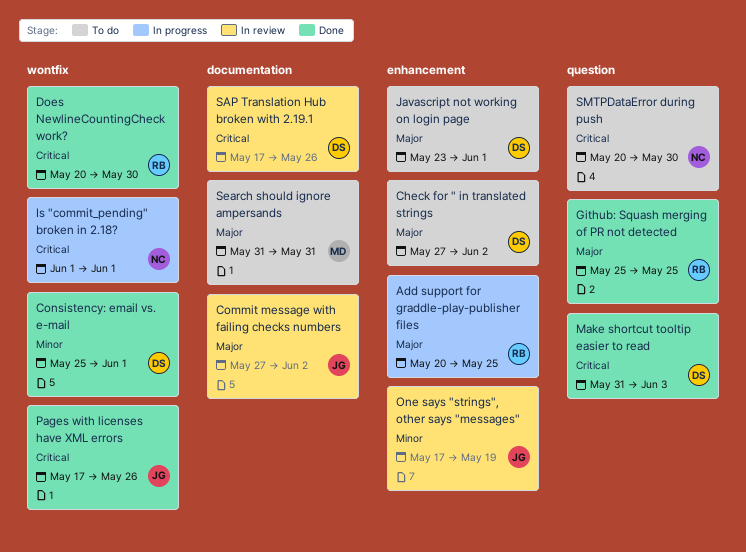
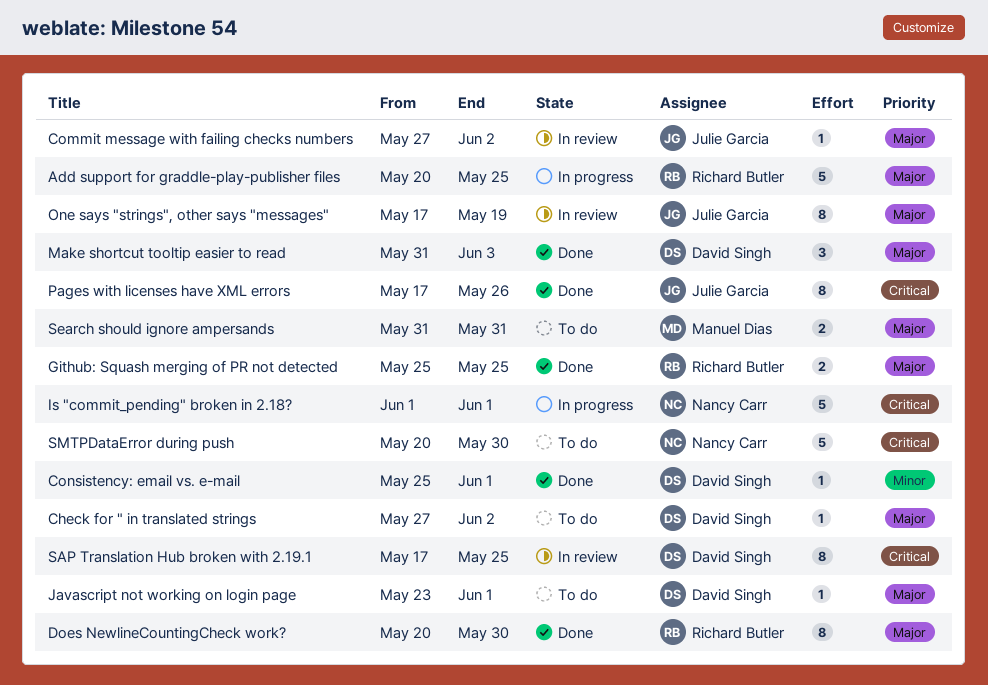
Does NewlineCountingCheck work?, priority: Critical -> Major
Make shortcut tooltip easier to read, priority: Critical -> Major
One says "strings", other says "messages", priority: Minor -> Major
SAP Translation Hub broken with 2.19.1, due: May 26 -> May 25

